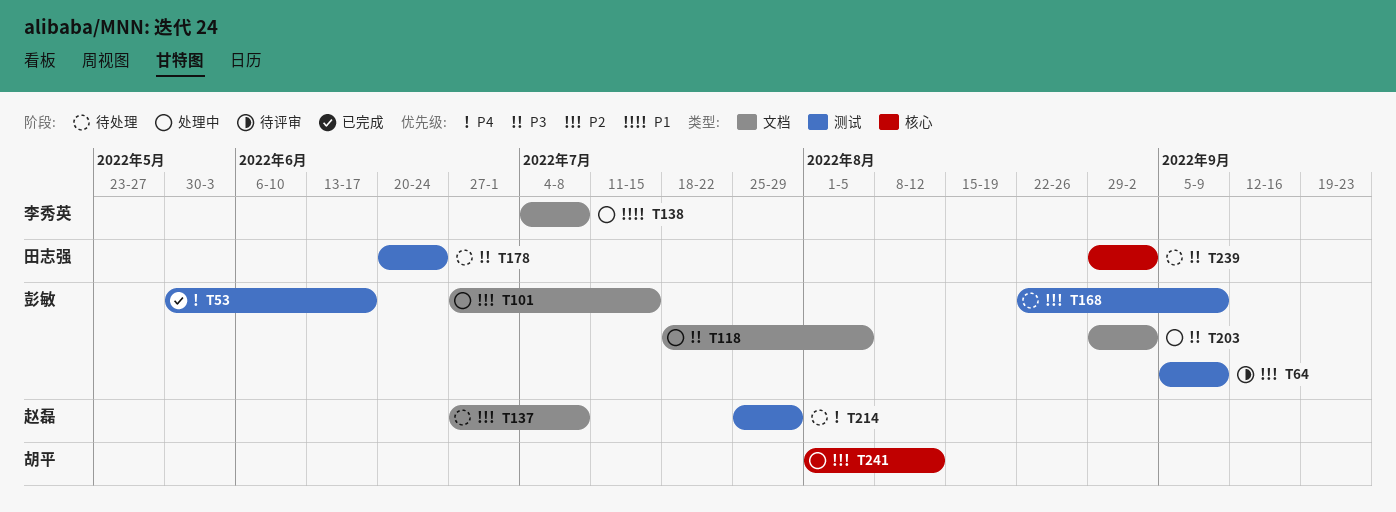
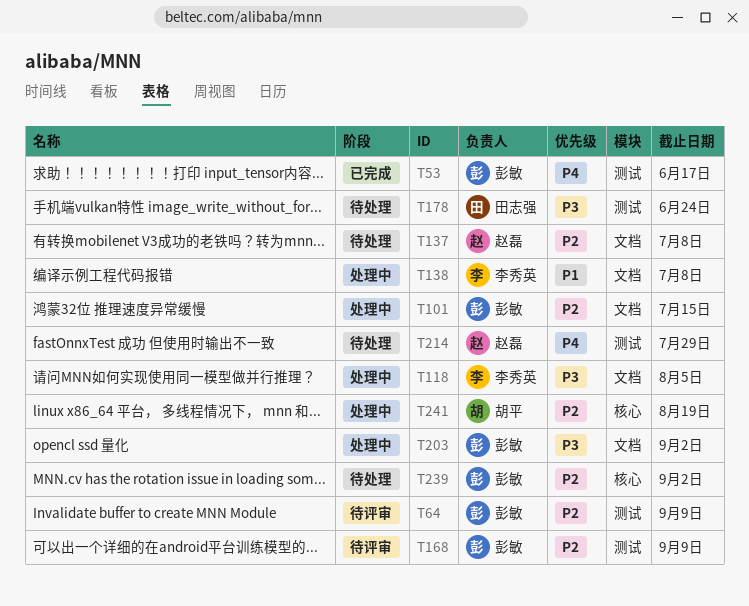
T118, owner: 彭敏 -> 李秀英
T168, status: 待处理 -> 待评审
T239, owner: 田志强 -> 彭敏
T239, priority: P3 -> P2
T241, due: Aug 12 -> Aug 19

